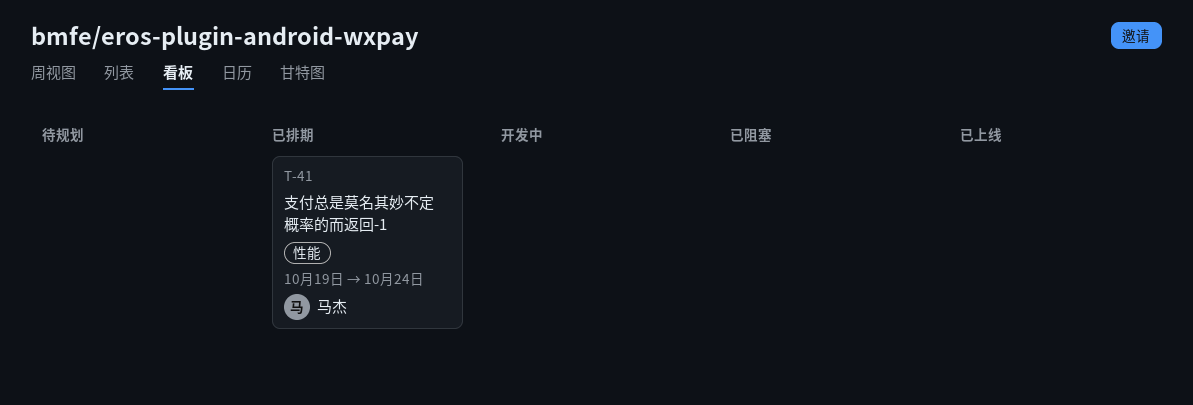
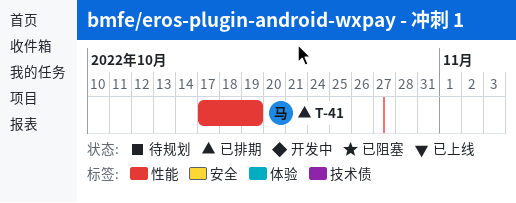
T-41, start: Oct 19 -> Oct 17
T-41, due: Oct 24 -> Oct 19

